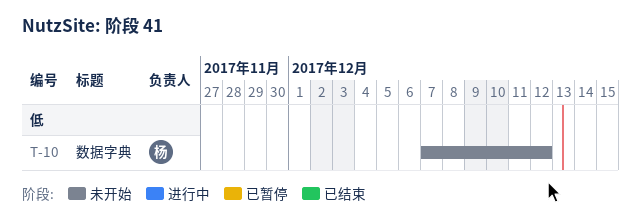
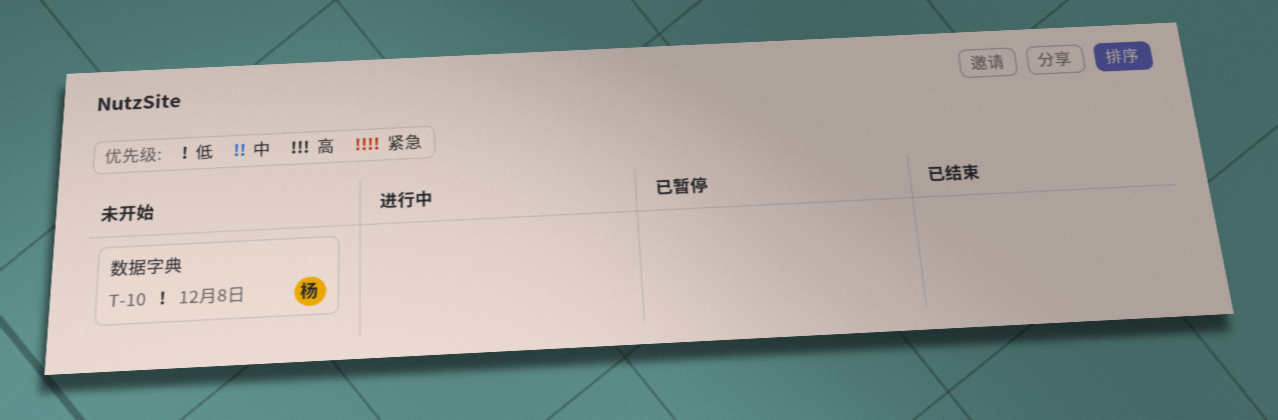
T-10, due: Dec 12 -> Dec 8

